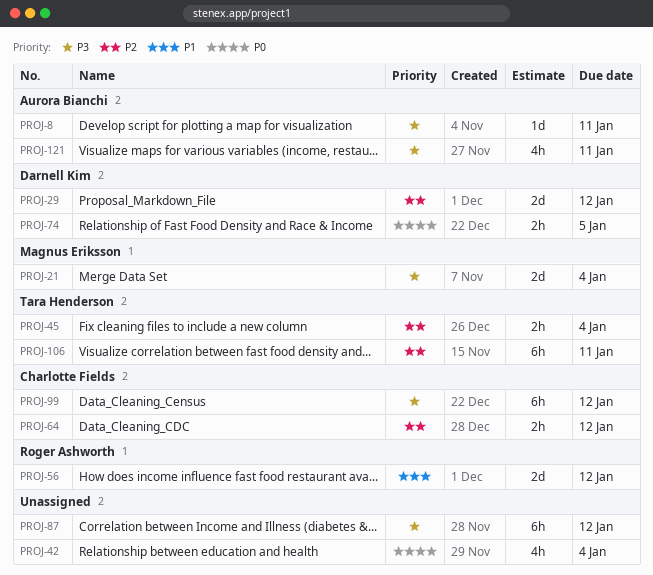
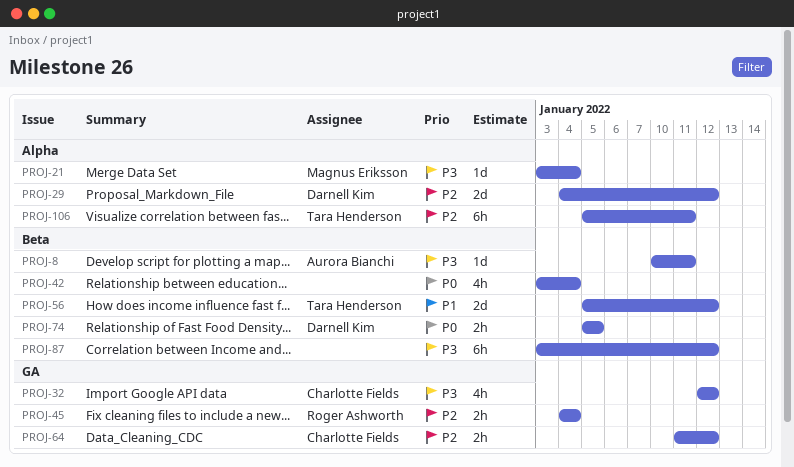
PROJ-21, estimate: 2d -> 1d
PROJ-32: none -> present
PROJ-45, owner: Tara Henderson -> Roger Ashworth
PROJ-56, owner: Roger Ashworth -> Tara Henderson
PROJ-99: present -> none
PROJ-121: present -> none

